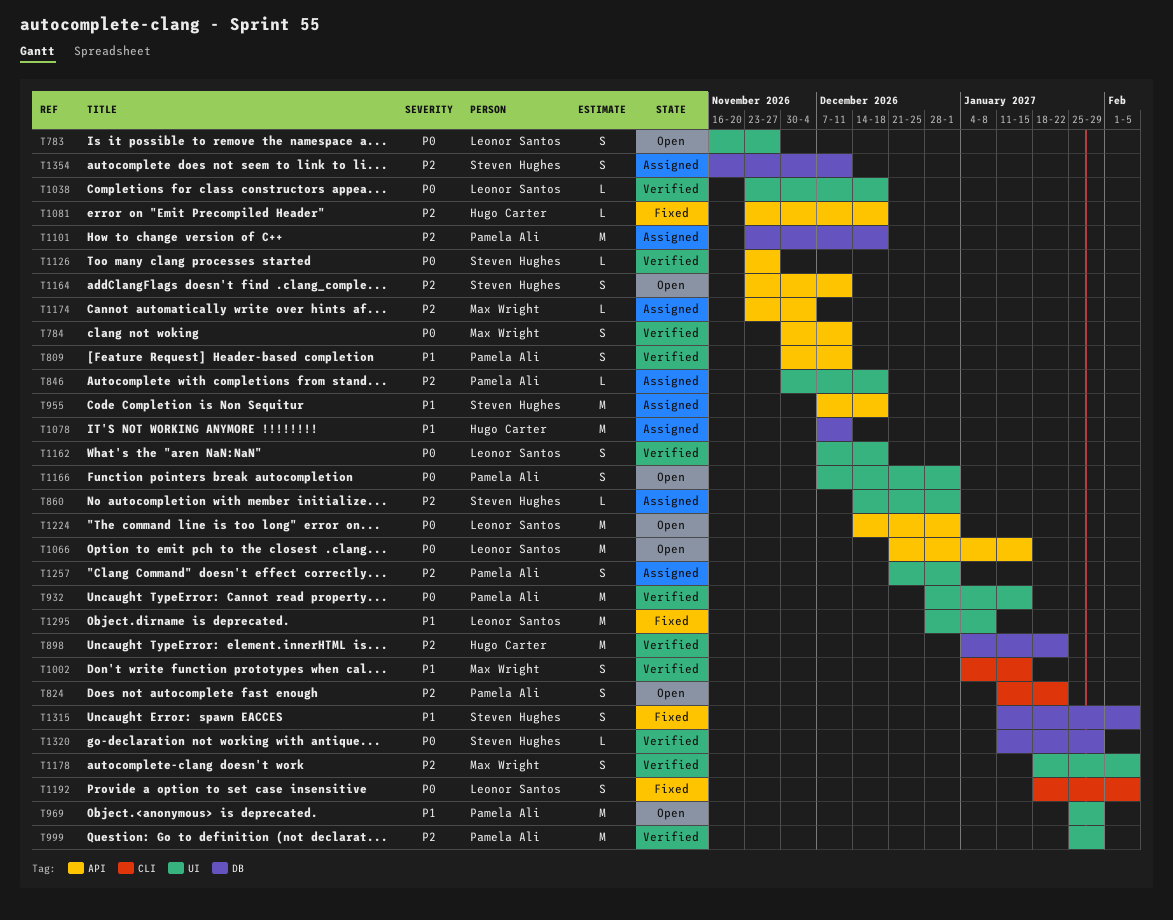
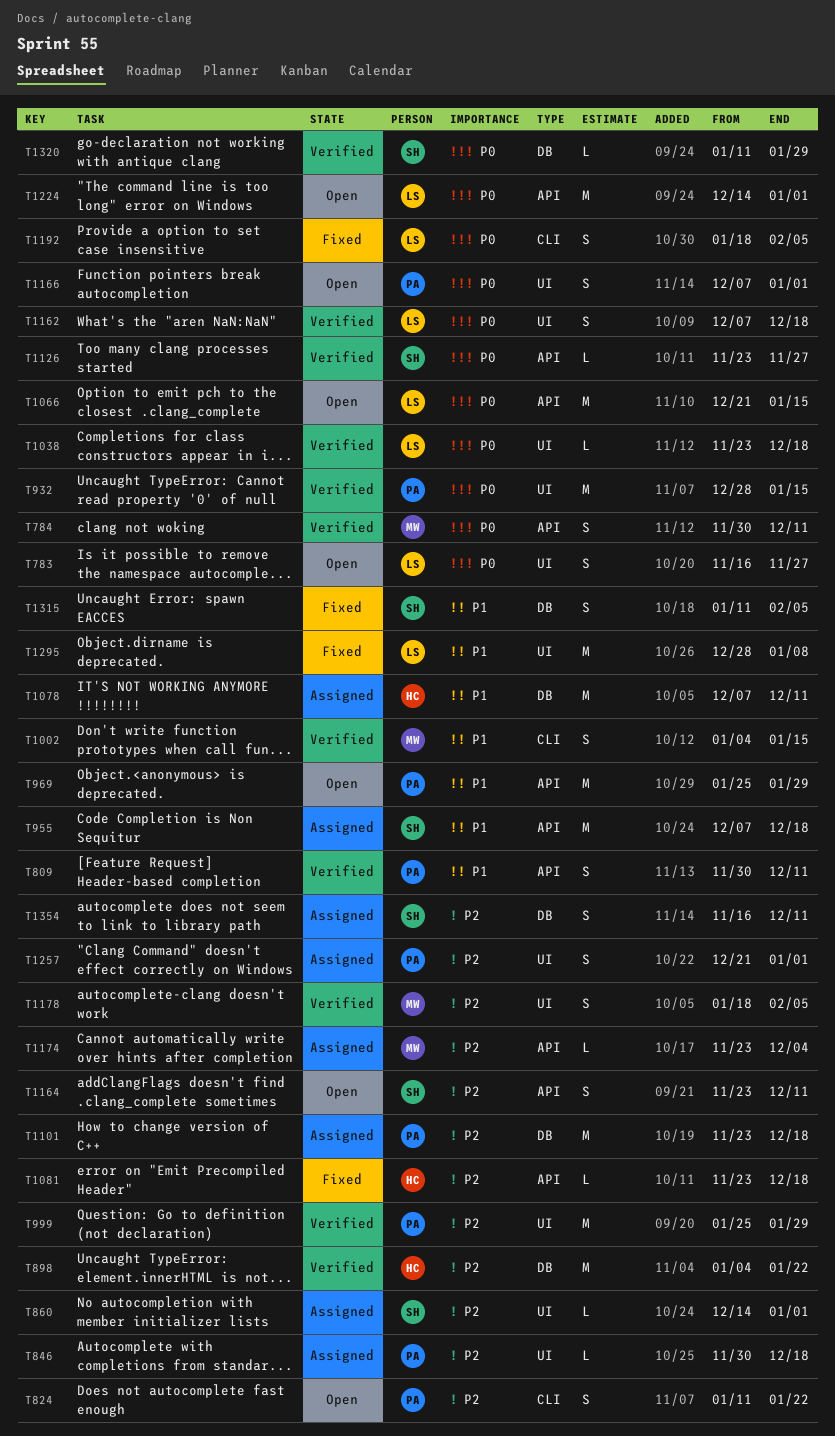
T969, label: UI -> API

